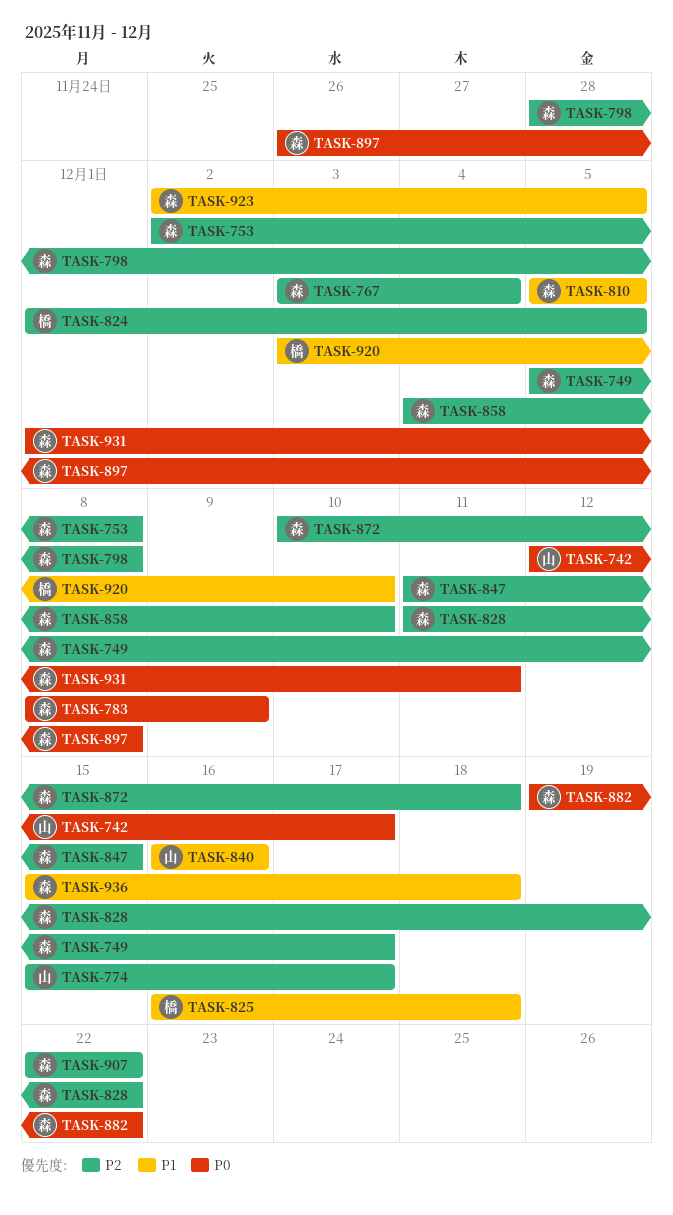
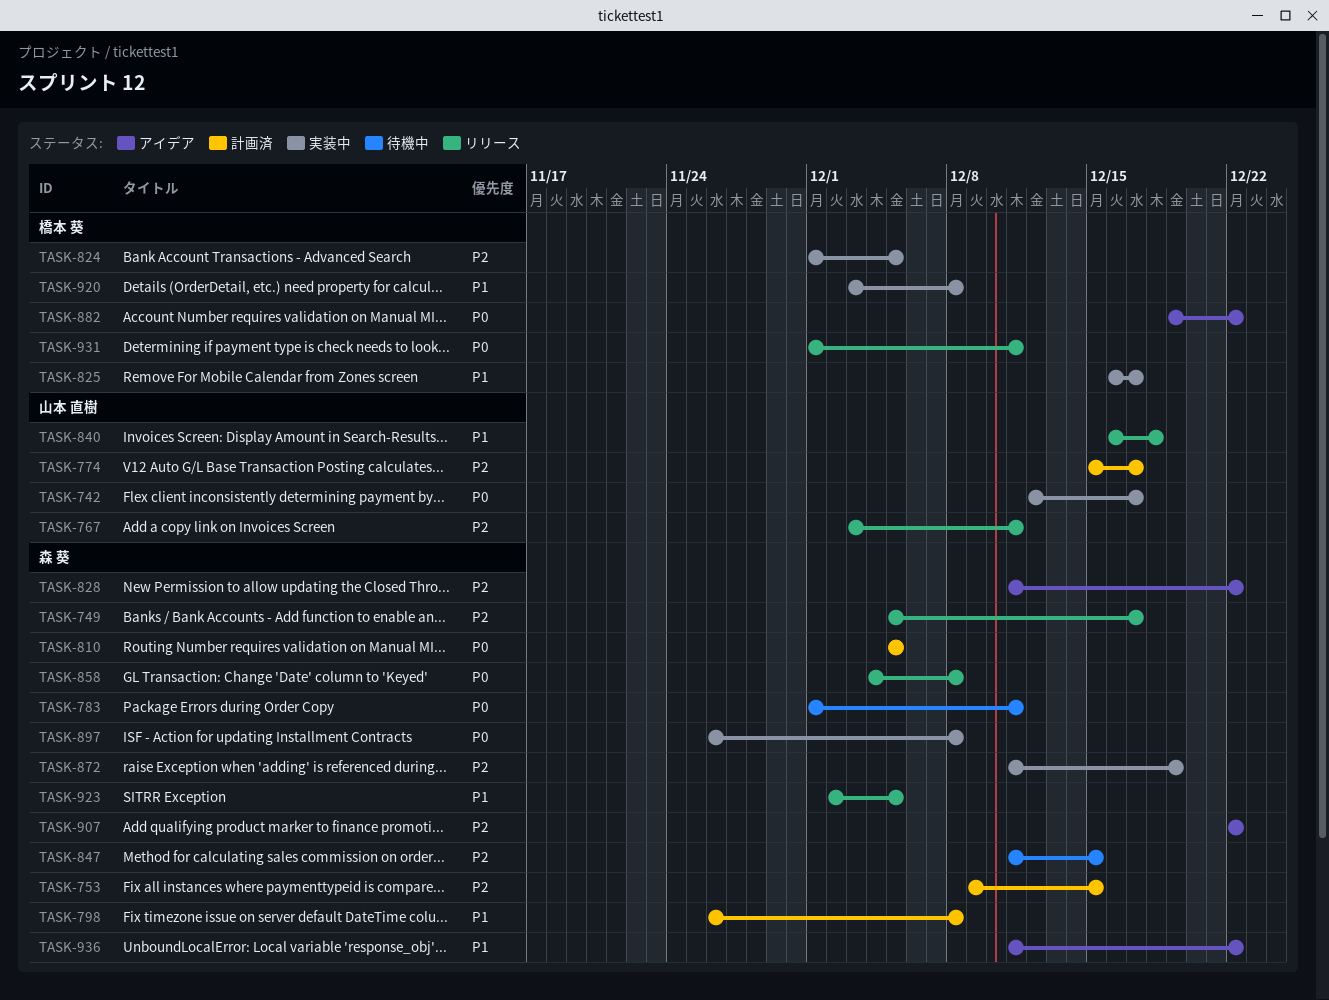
TASK-753, start: Dec 2 -> Dec 9
TASK-753, due: Dec 8 -> Dec 15
TASK-767, owner: 森 葵 -> 山本 直樹
TASK-767, due: Dec 4 -> Dec 11
TASK-783, start: Dec 8 -> Dec 1
TASK-783, due: Dec 9 -> Dec 11
TASK-798, priority: P2 -> P1
TASK-798, start: Nov 28 -> Nov 26
TASK-810, priority: P1 -> P0
TASK-825, due: Dec 18 -> Dec 17
TASK-840, due: Dec 16 -> Dec 18
TASK-858, priority: P2 -> P0
TASK-858, due: Dec 10 -> Dec 8
TASK-872, start: Dec 10 -> Dec 11
TASK-872, due: Dec 18 -> Dec 19
TASK-882, owner: 森 葵 -> 橋本 葵
TASK-920, due: Dec 10 -> Dec 8
TASK-931, owner: 森 葵 -> 橋本 葵
TASK-936, start: Dec 15 -> Dec 11
TASK-936, due: Dec 18 -> Dec 22

